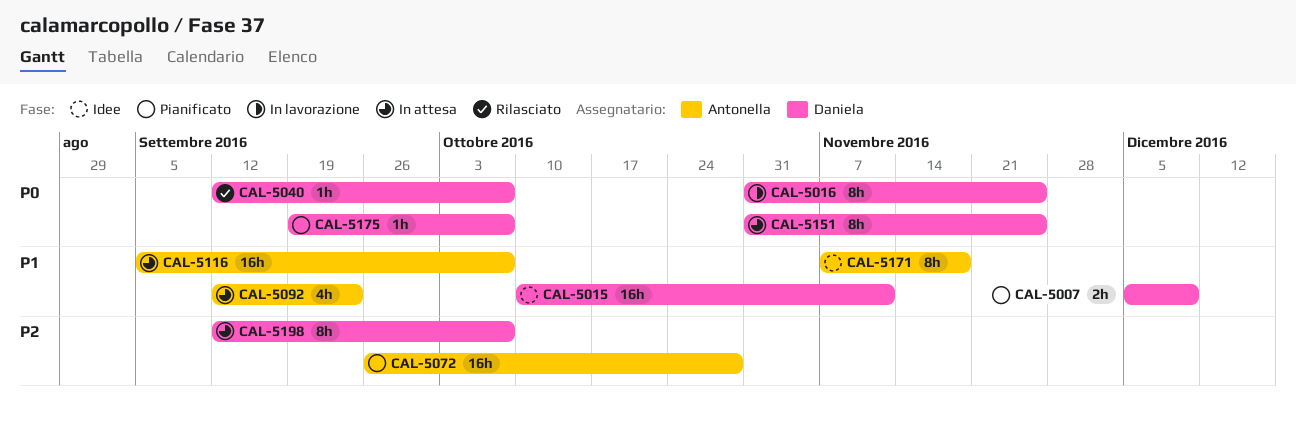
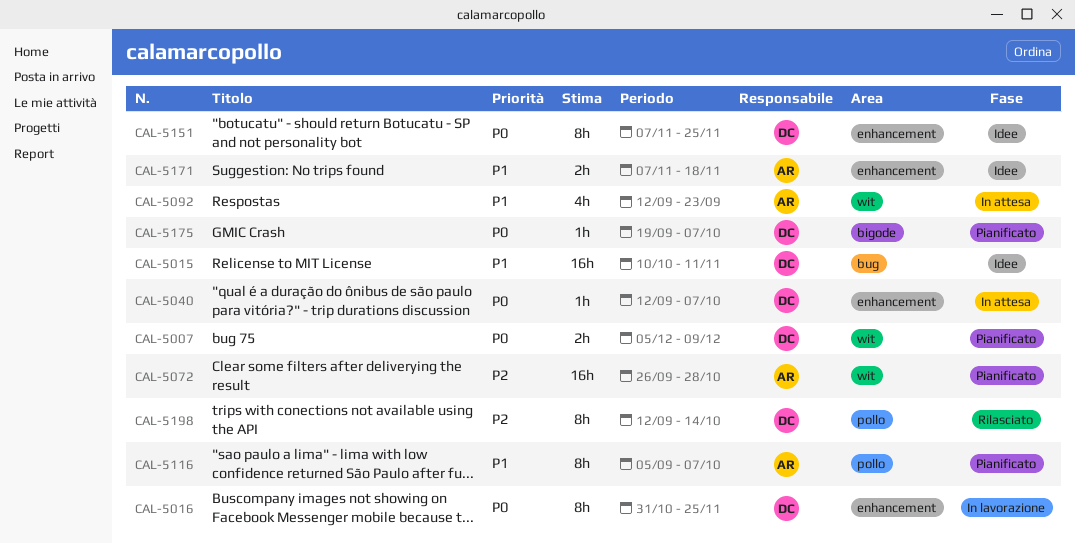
CAL-5007, priority: P1 -> P0
CAL-5040, status: Rilasciato -> In attesa
CAL-5116, status: In attesa -> Pianificato
CAL-5116, estimate: 16h -> 8h
CAL-5151, status: In attesa -> Idee
CAL-5151, start: Oct 31 -> Nov 7
CAL-5171, estimate: 8h -> 2h
CAL-5198, status: In attesa -> Rilasciato
CAL-5198, due: Oct 7 -> Oct 14

